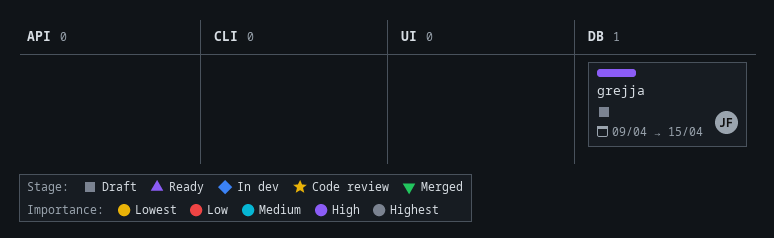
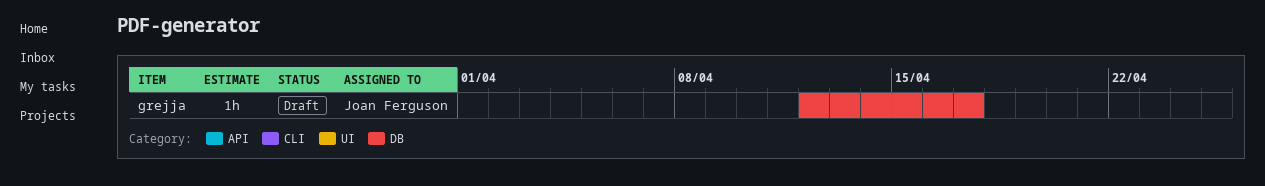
grejja, start: Apr 9 -> Apr 12
grejja, due: Apr 15 -> Apr 17

